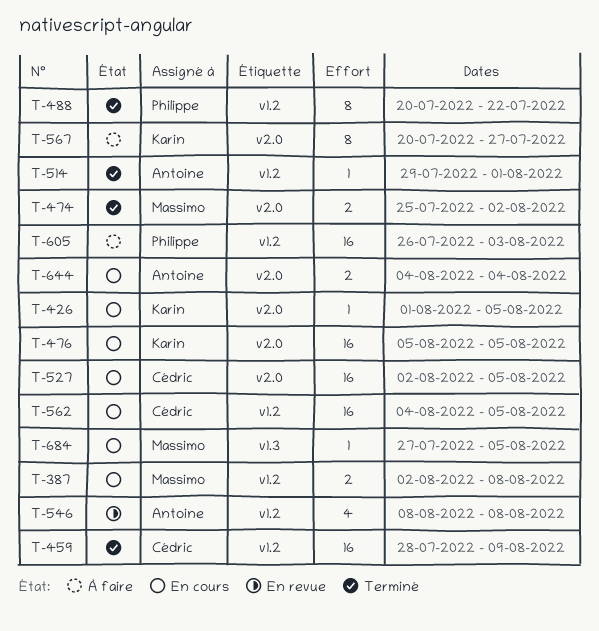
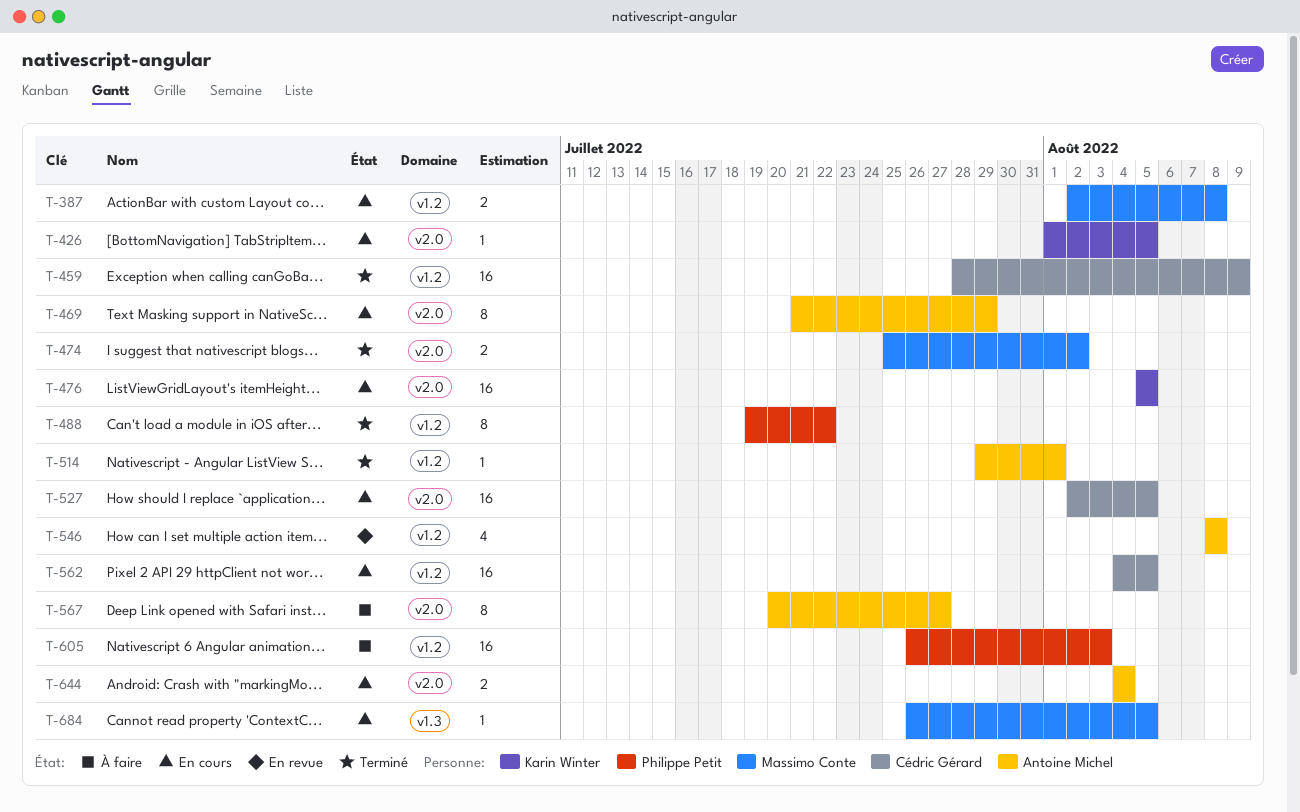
T-469: none -> present
T-488, start: Jul 20 -> Jul 19
T-567, owner: Karin Winter -> Antoine Michel
T-684, start: Jul 27 -> Jul 26

